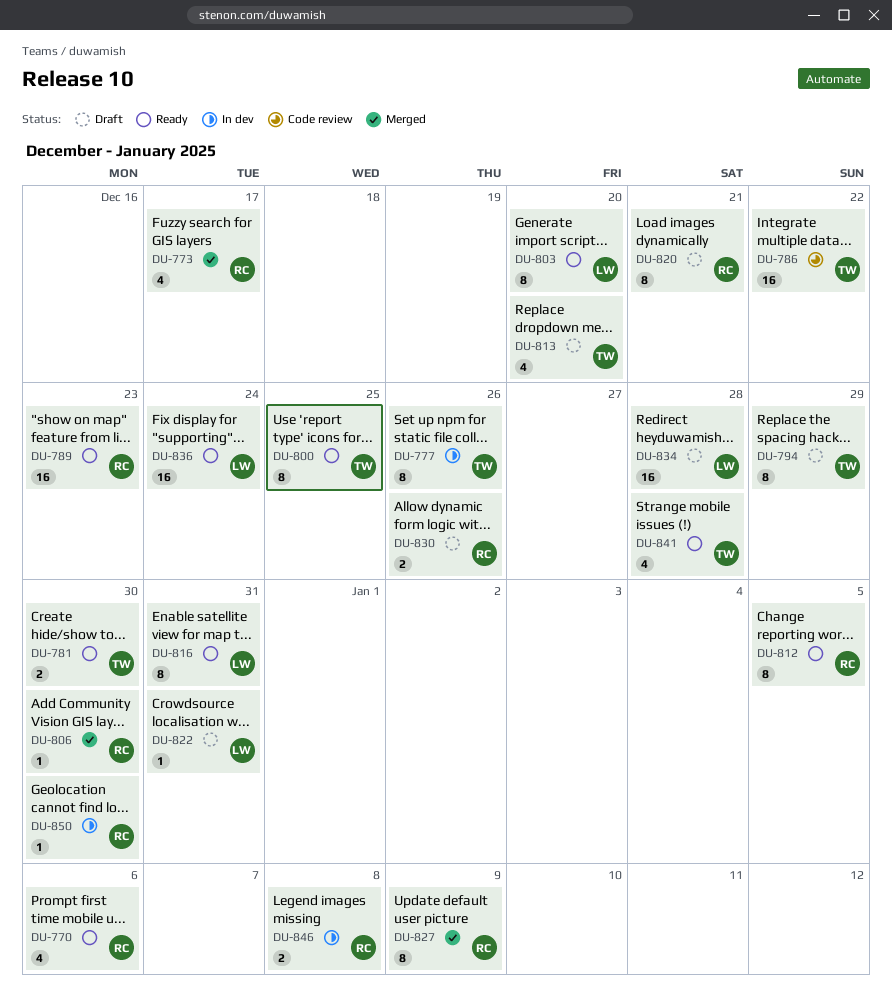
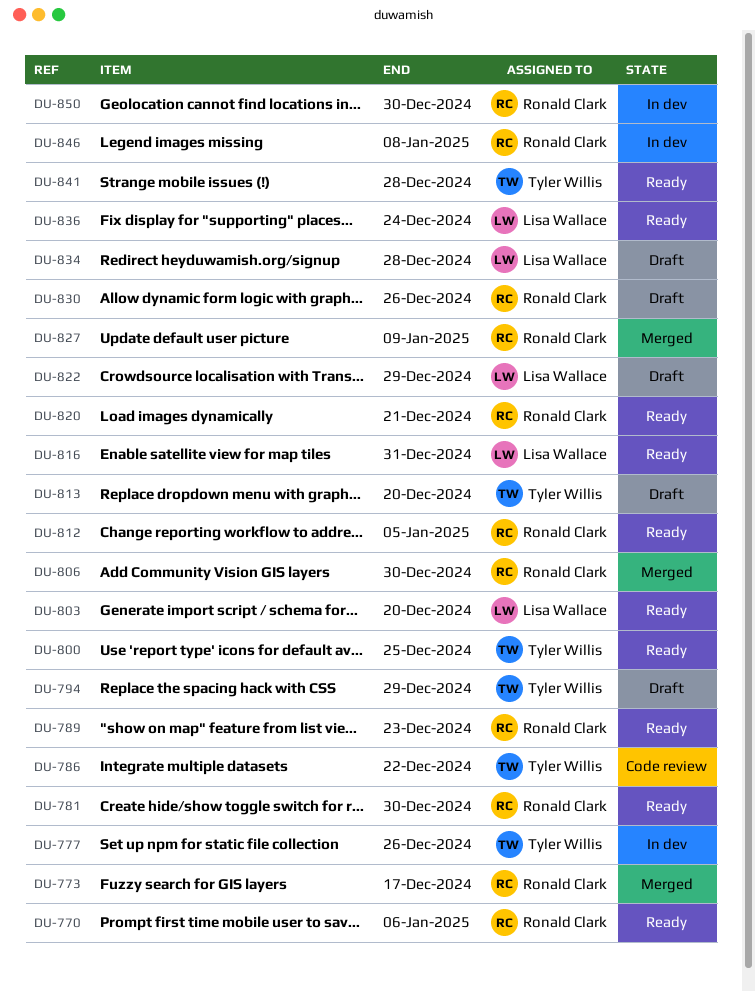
DU-781, owner: Tyler Willis -> Ronald Clark
DU-820, status: Draft -> Ready
DU-822, due: Dec 31 -> Dec 29

